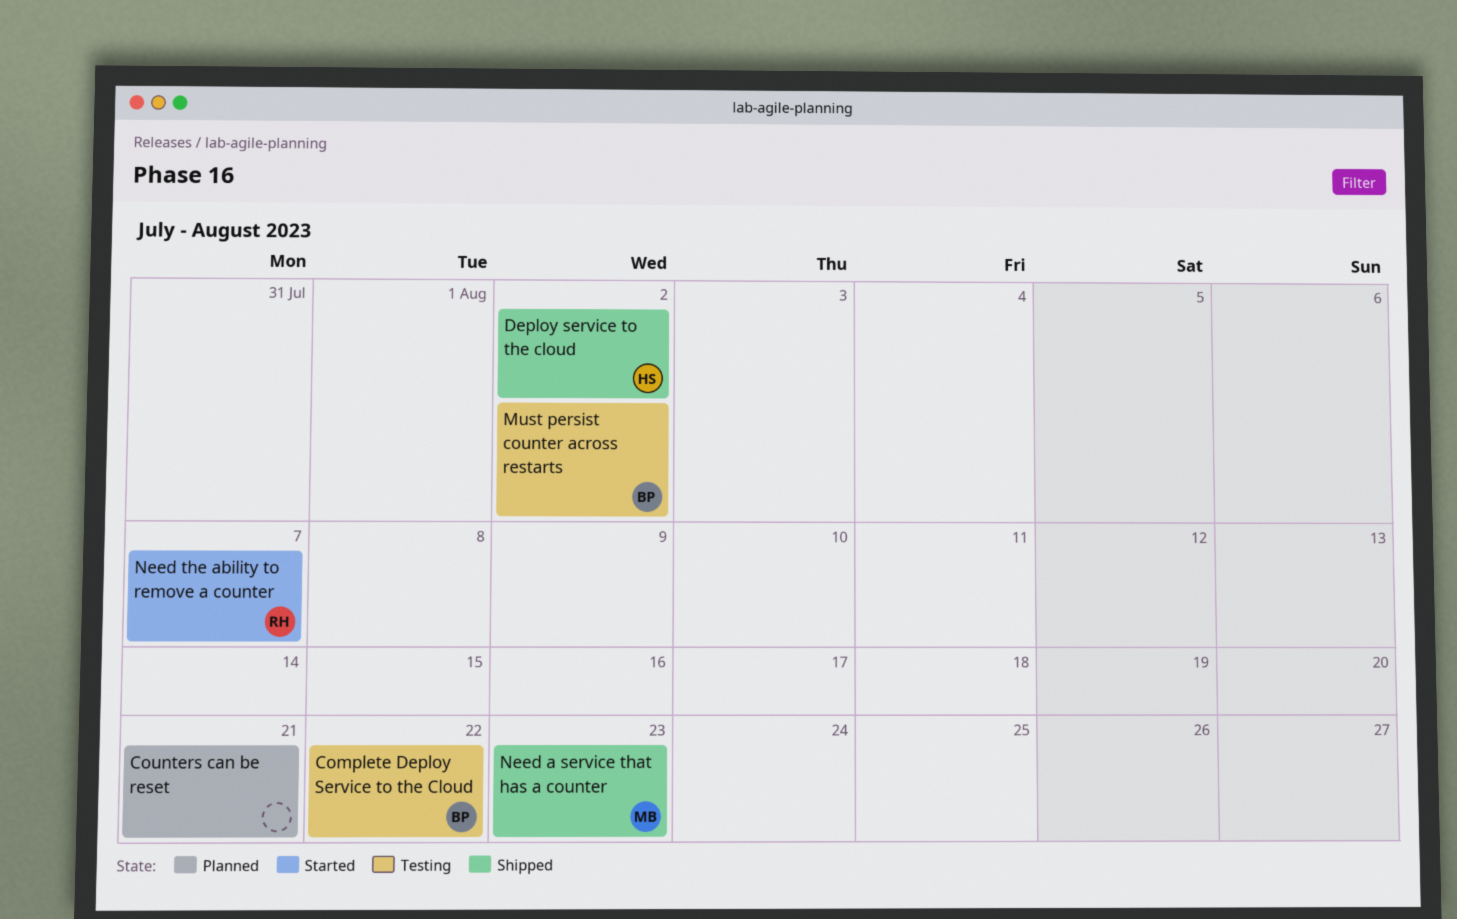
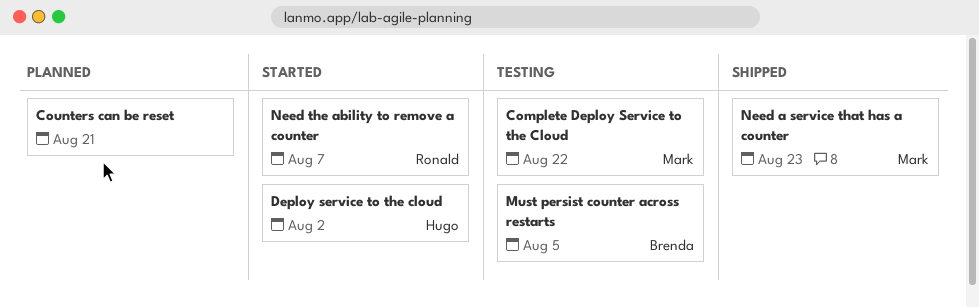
Complete Deploy Service to the Cloud, owner: Brenda -> Mark
Deploy service to the cloud, status: Shipped -> Started
Must persist counter across restarts, due: Aug 2 -> Aug 5

